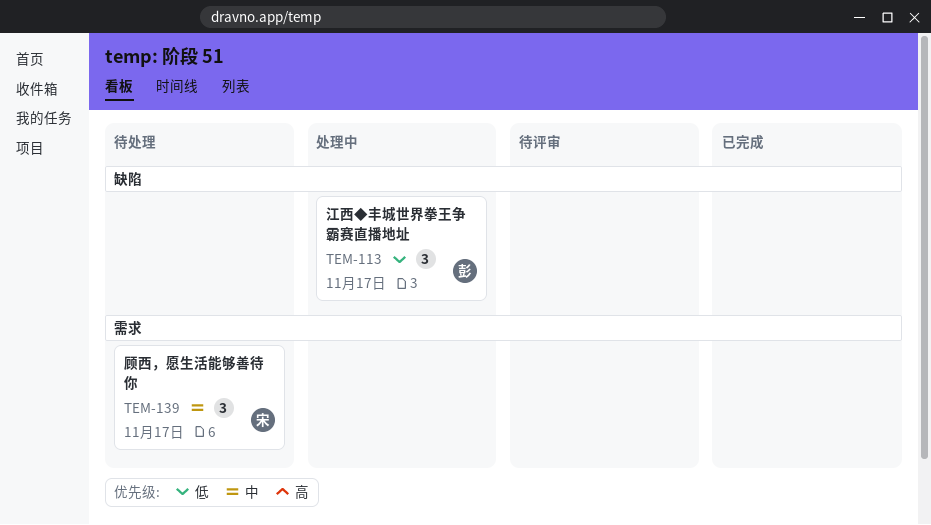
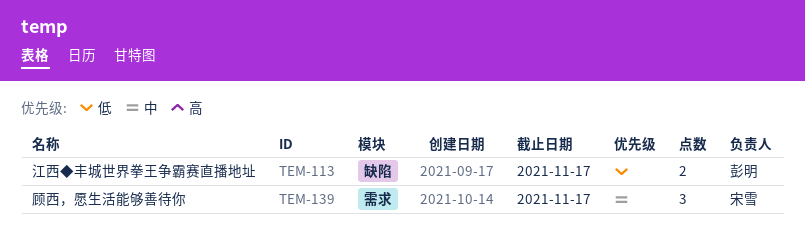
TEM-113, estimate: 3 -> 2

